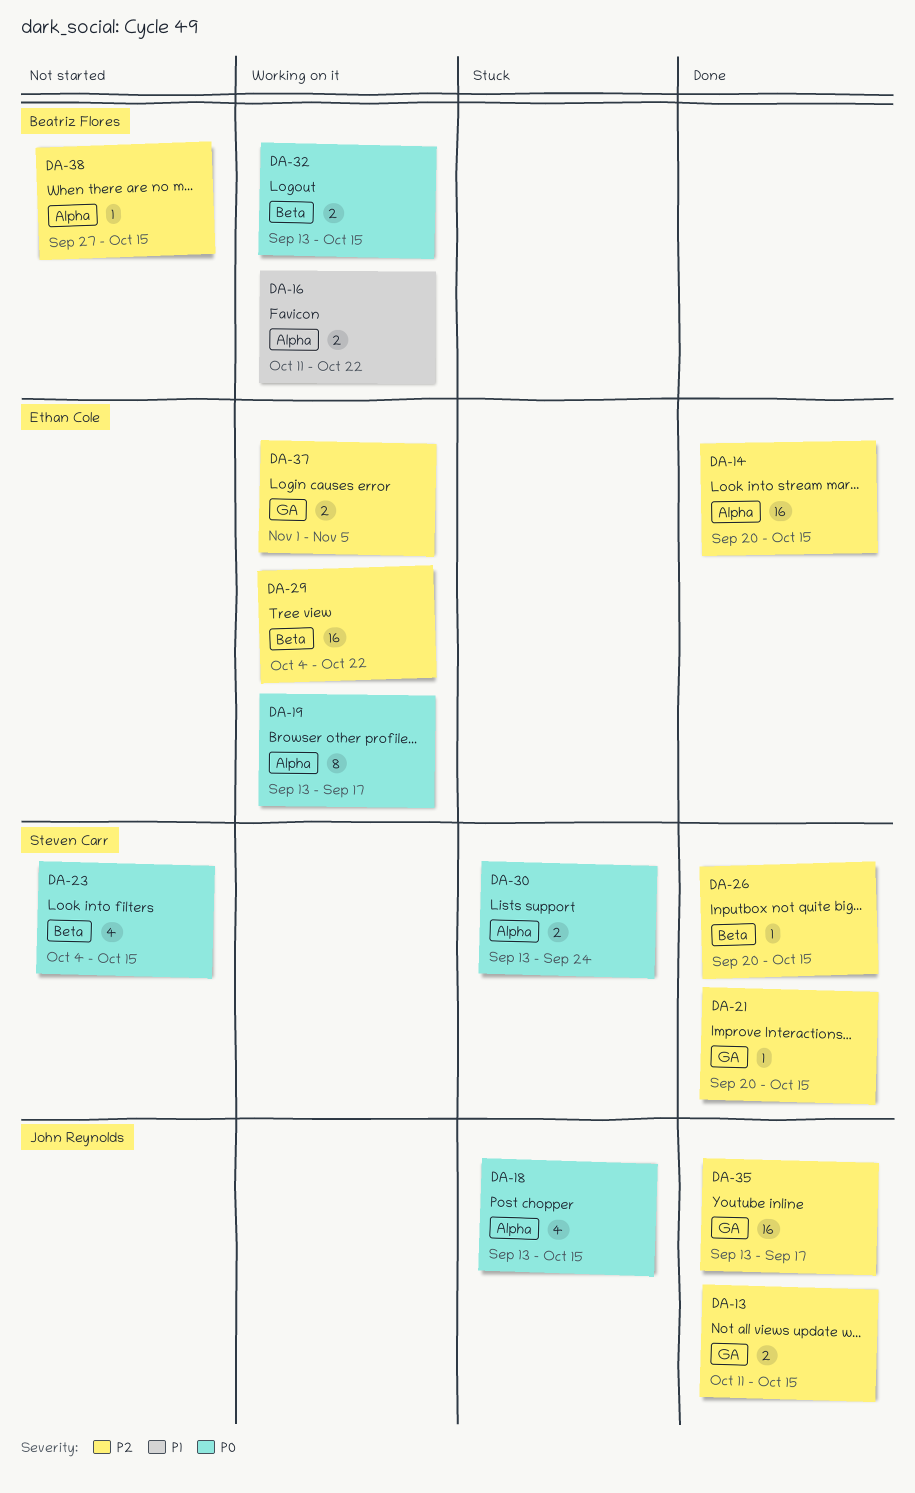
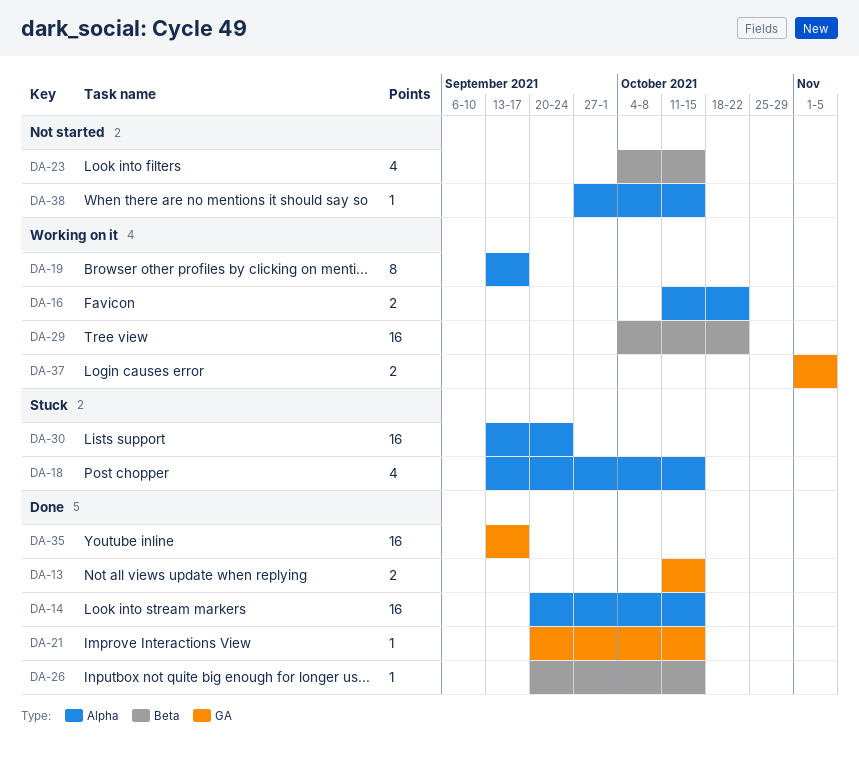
DA-30, estimate: 2 -> 16
DA-32: present -> none

